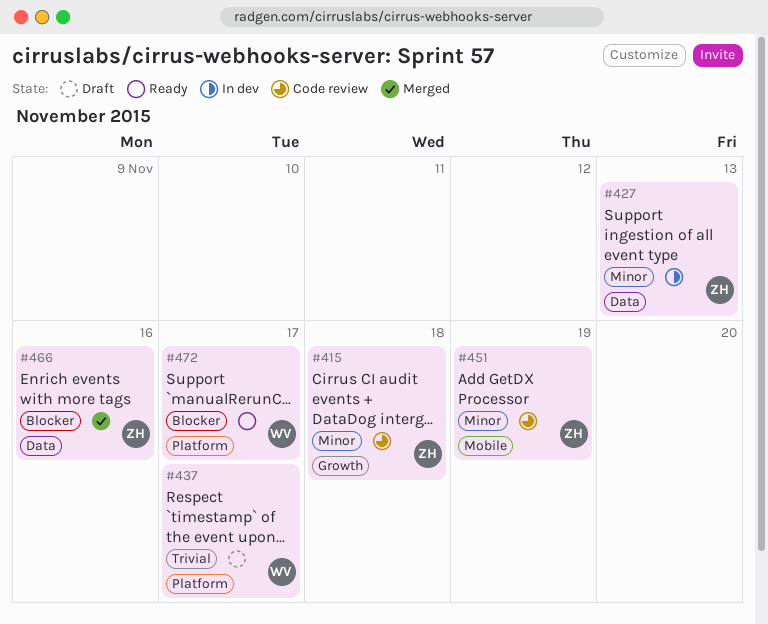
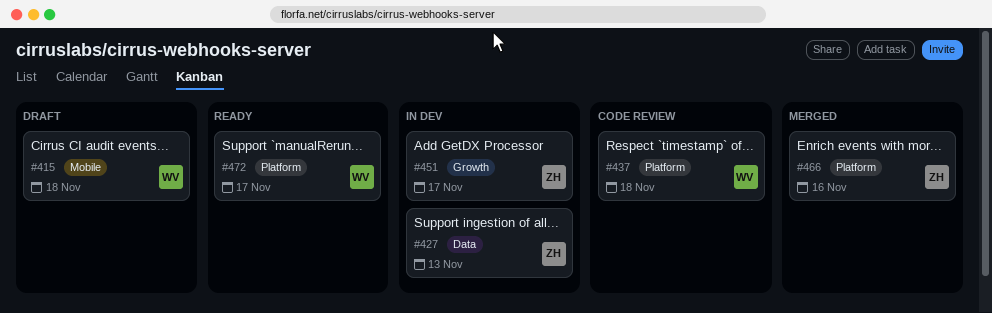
#415, status: Code review -> Draft
#415, owner: ZH -> WV
#415, label: Growth -> Mobile
#437, status: Draft -> Code review
#437, due: Nov 17 -> Nov 18
#451, status: Code review -> In dev
#451, label: Mobile -> Growth
#451, due: Nov 19 -> Nov 17
#466, label: Data -> Platform

